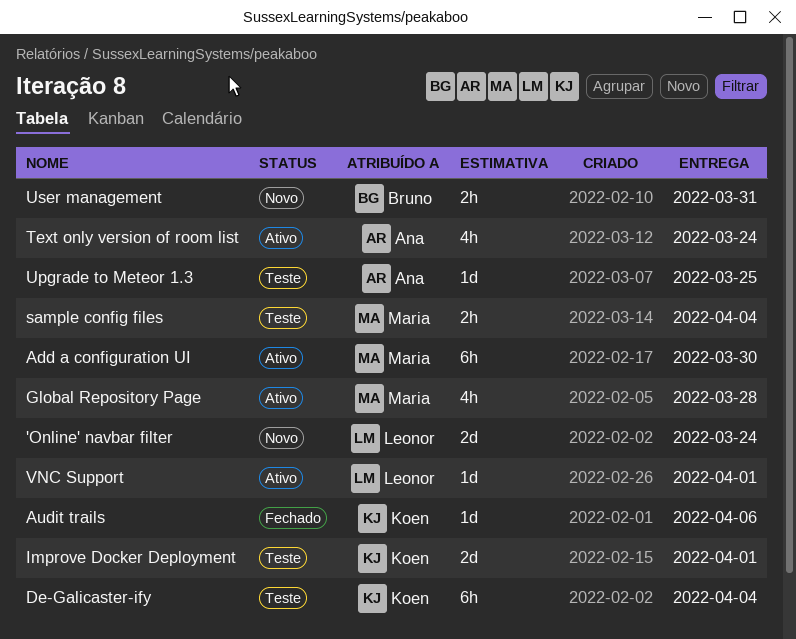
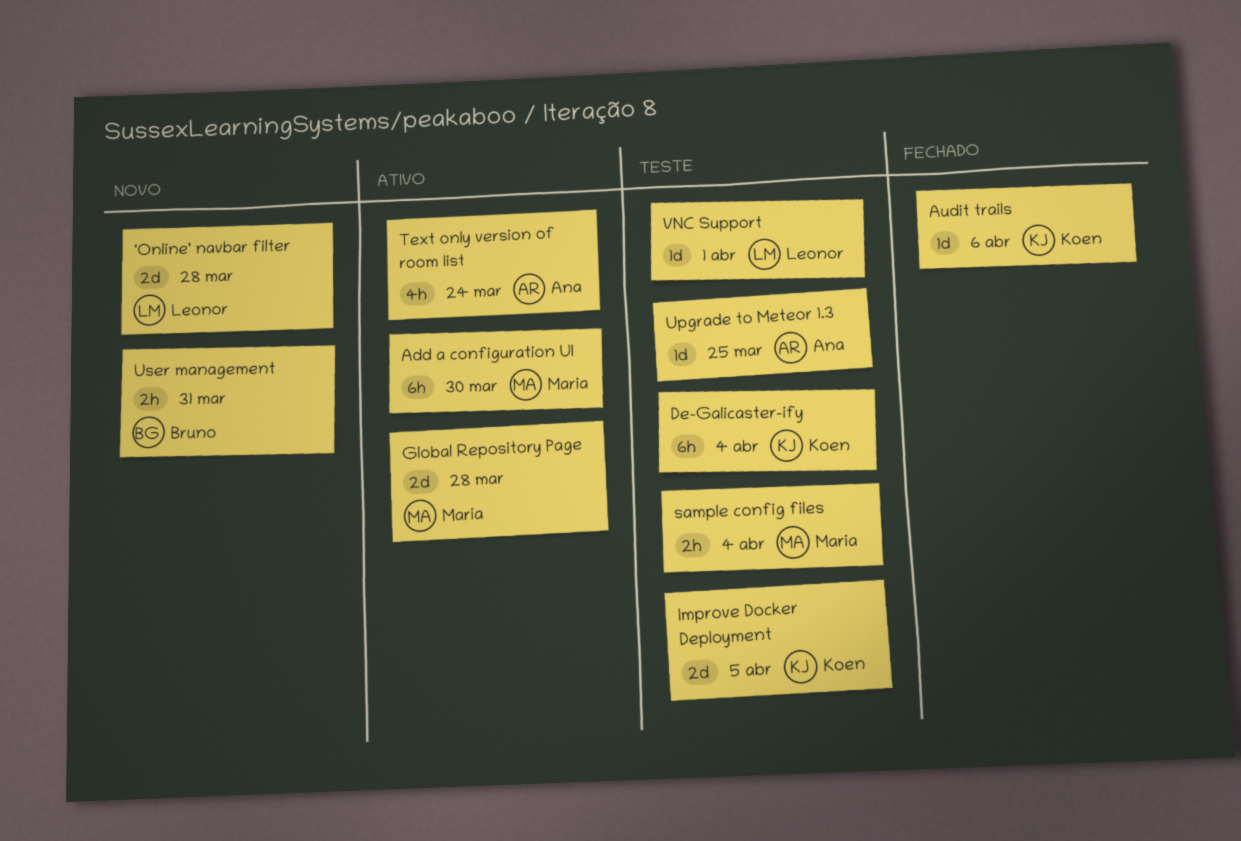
'Online' navbar filter, due: Mar 24 -> Mar 28
Global Repository Page, estimate: 4h -> 2d
Improve Docker Deployment, due: Apr 1 -> Apr 5
VNC Support, status: Ativo -> Teste

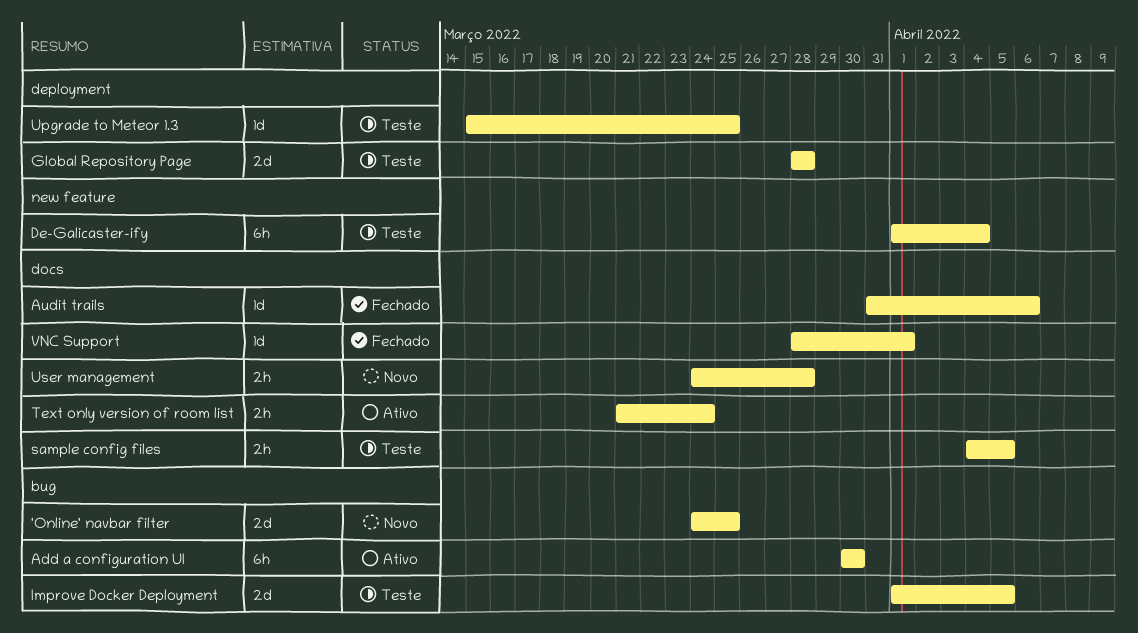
'Online' navbar filter, due: Mar 28 -> Mar 25
Global Repository Page, status: Ativo -> Teste
sample config files, due: Apr 4 -> Apr 5
Text only version of room list, estimate: 4h -> 2h
User management, due: Mar 31 -> Mar 28
VNC Support, status: Teste -> Fechado

